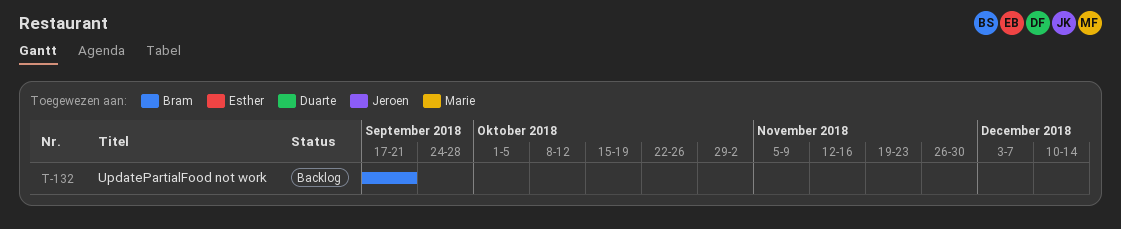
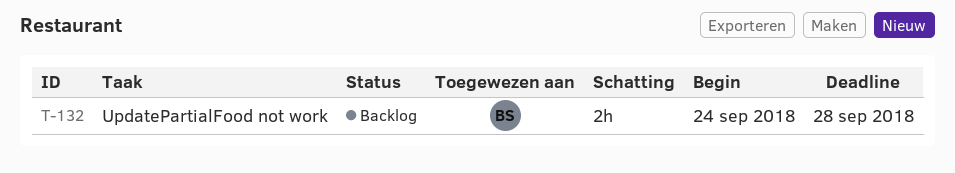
T-132, start: Sep 17 -> Sep 24
T-132, due: Sep 21 -> Sep 28

